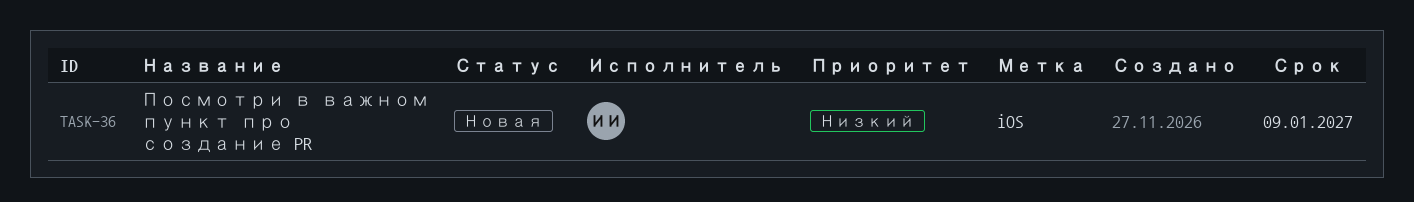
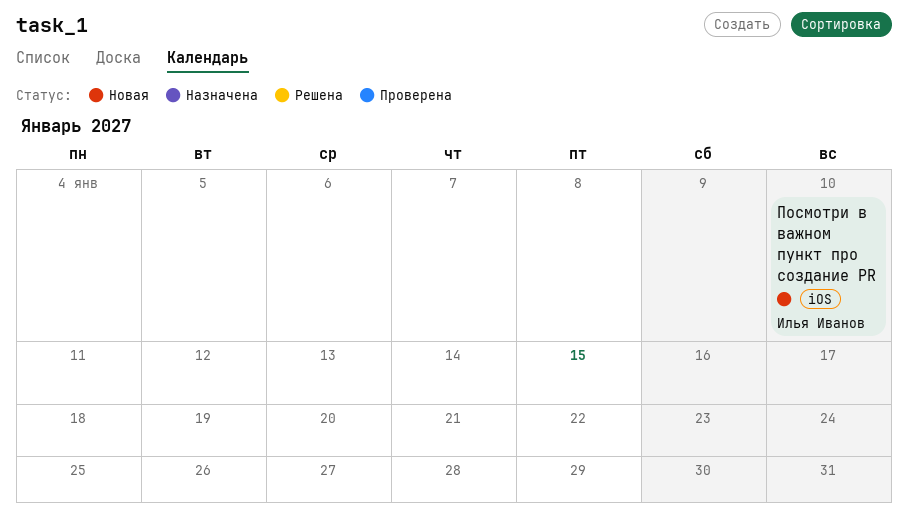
Посмотри в важном пункт про создание PR, due: Jan 9 -> Jan 10

